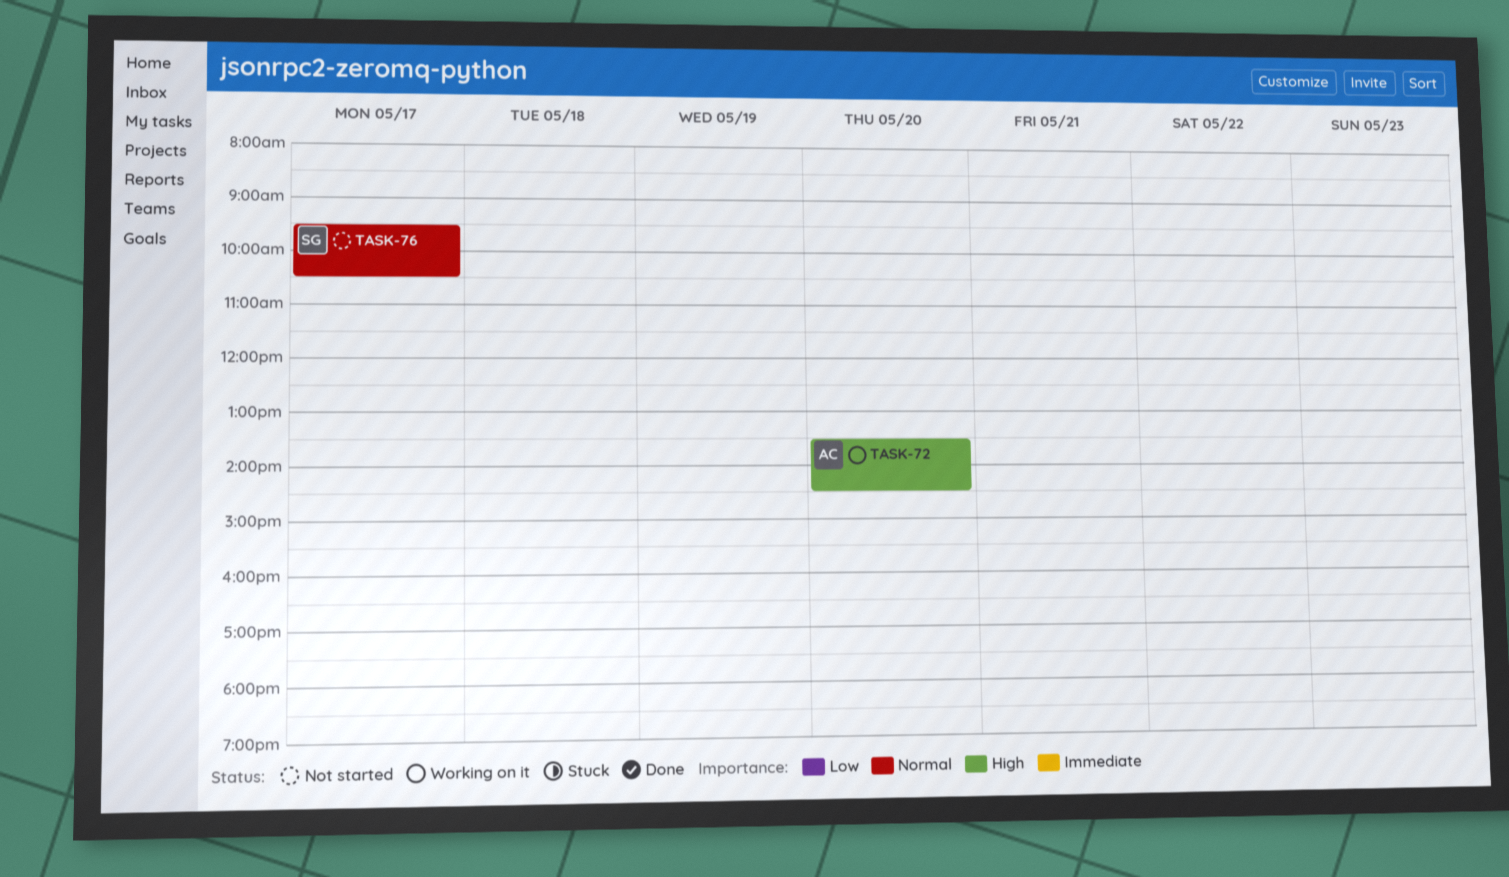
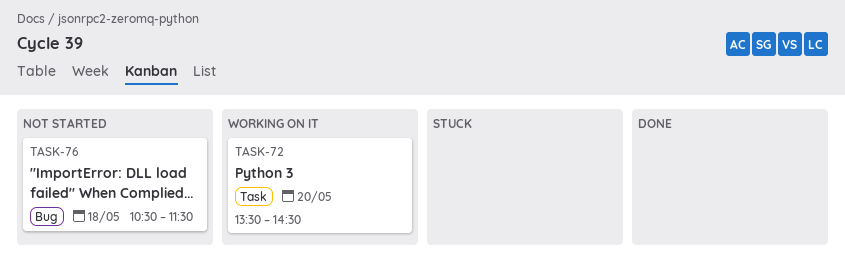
TASK-76, day: May 17 -> May 18
TASK-76, begins: 09:30 -> 10:30
TASK-76, ends: 10:30 -> 11:30

